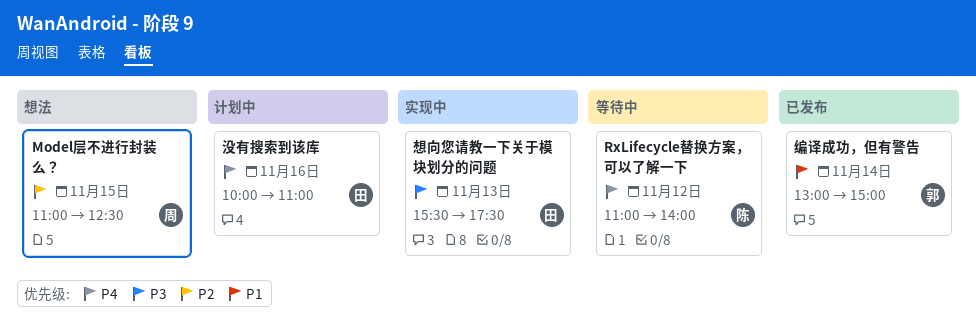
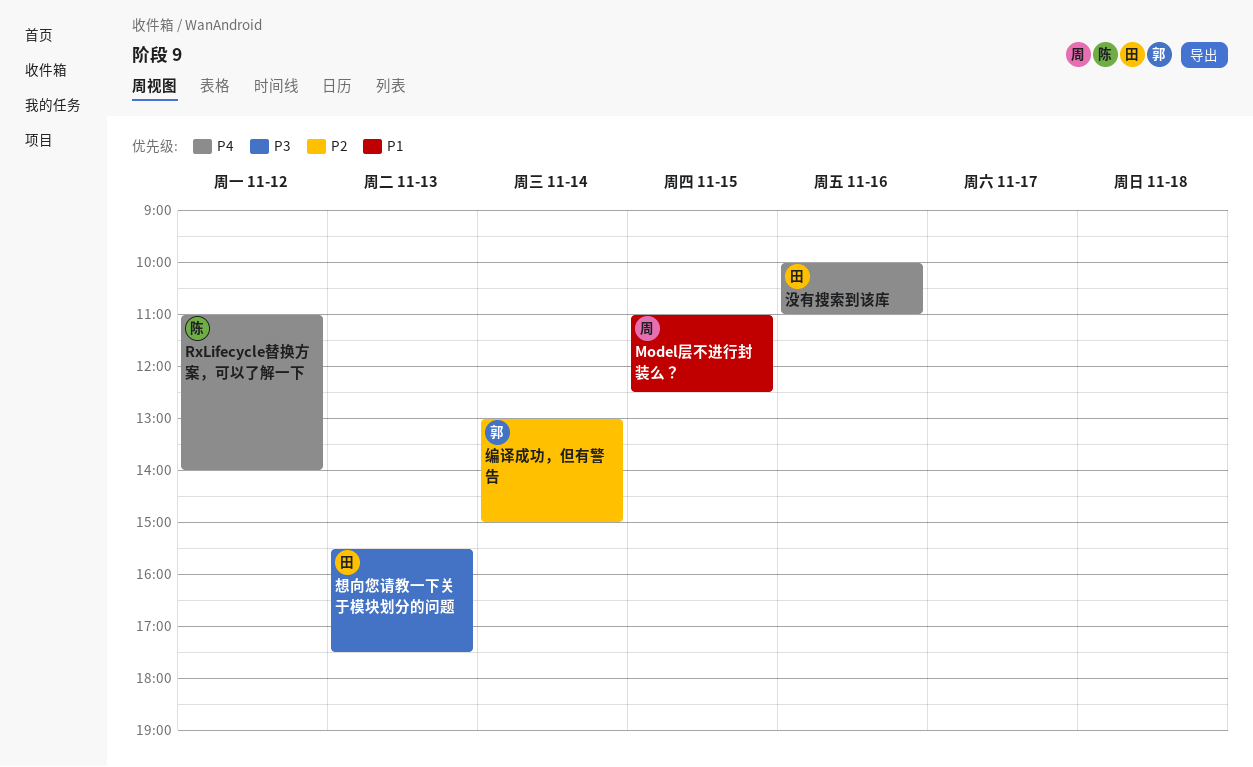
Model层不进行封装么？, priority: P2 -> P1
编译成功，但有警告, priority: P1 -> P2

